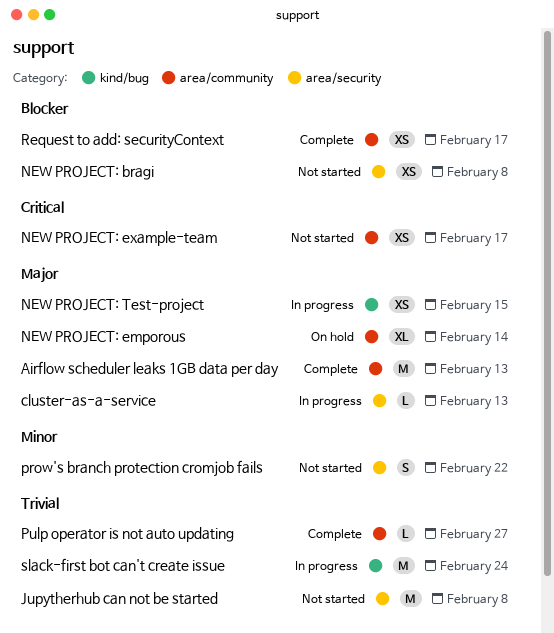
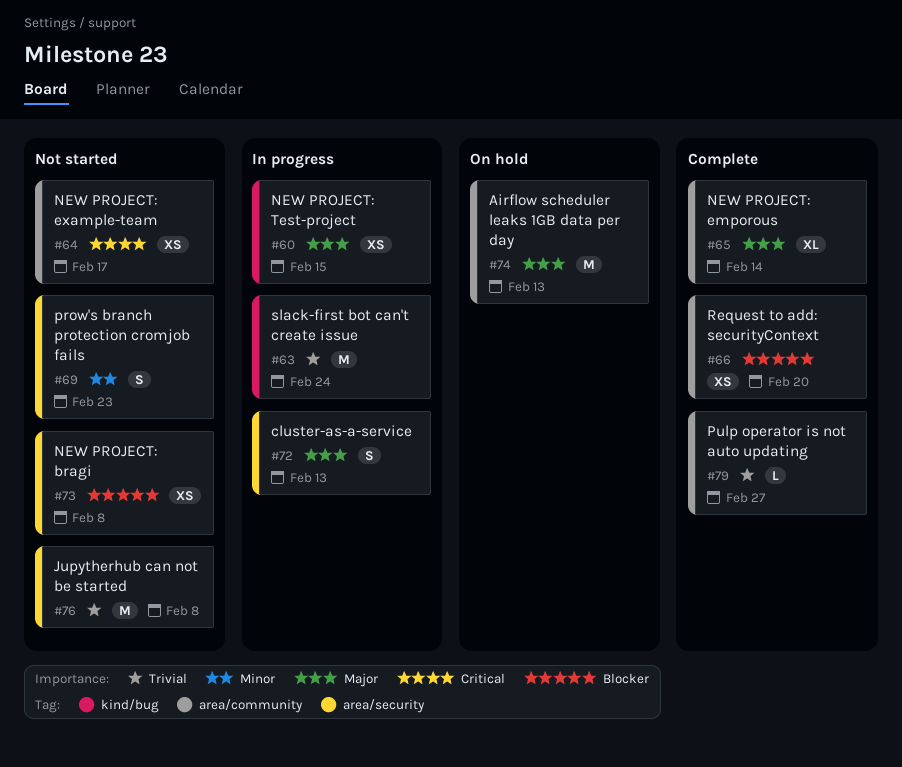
Airflow scheduler leaks 1GB data per day, status: Complete -> On hold
cluster-as-a-service, estimate: L -> S
NEW PROJECT: emporous, status: On hold -> Complete
prow's branch protection cromjob fails, due: Feb 22 -> Feb 23
Request to add: securityContext, due: Feb 17 -> Feb 20

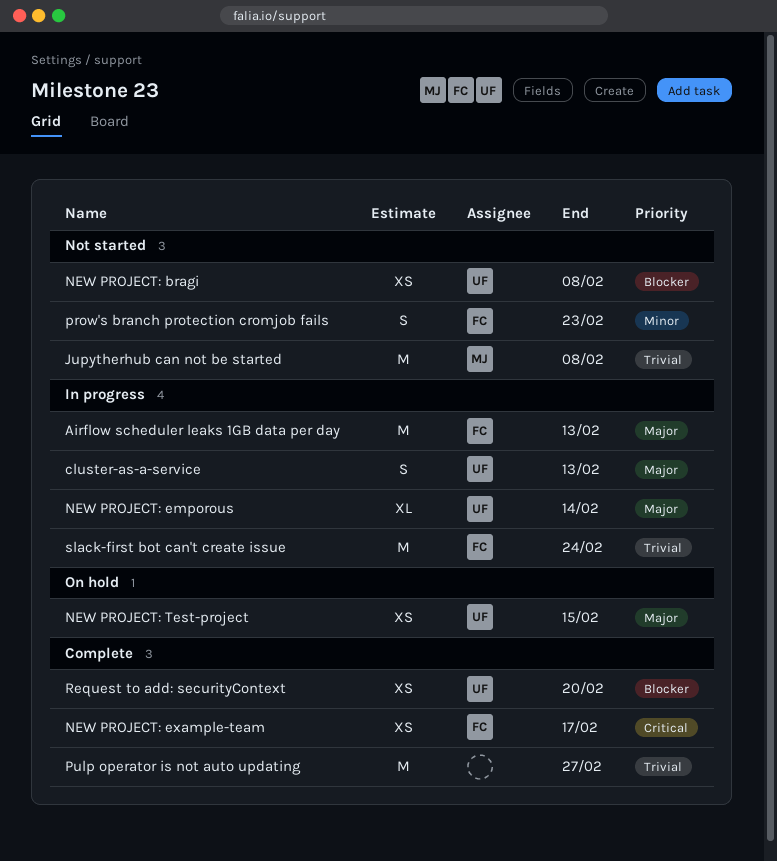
Airflow scheduler leaks 1GB data per day, status: On hold -> In progress
NEW PROJECT: emporous, status: Complete -> In progress
NEW PROJECT: example-team, status: Not started -> Complete
NEW PROJECT: Test-project, status: In progress -> On hold
Pulp operator is not auto updating, estimate: L -> M

